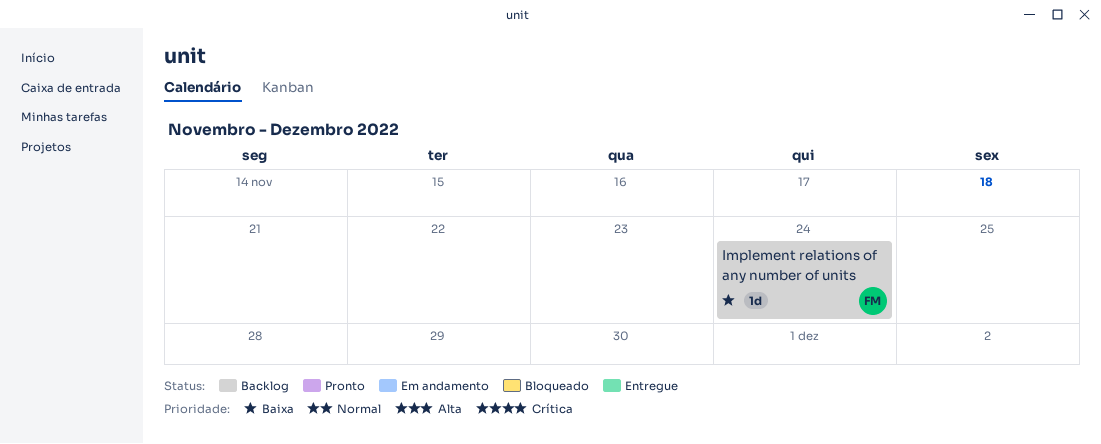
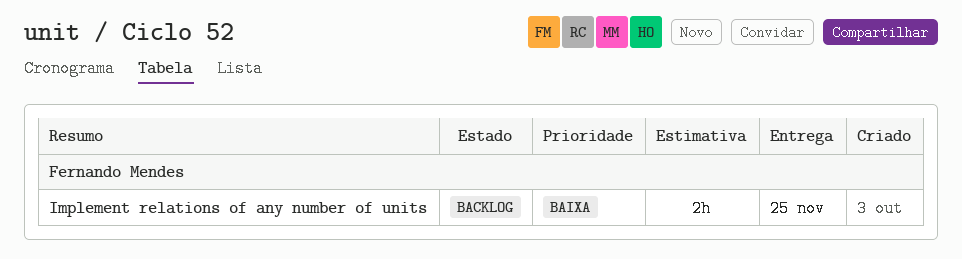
Implement relations of any number of units, estimate: 1d -> 2h
Implement relations of any number of units, due: Nov 24 -> Nov 25

